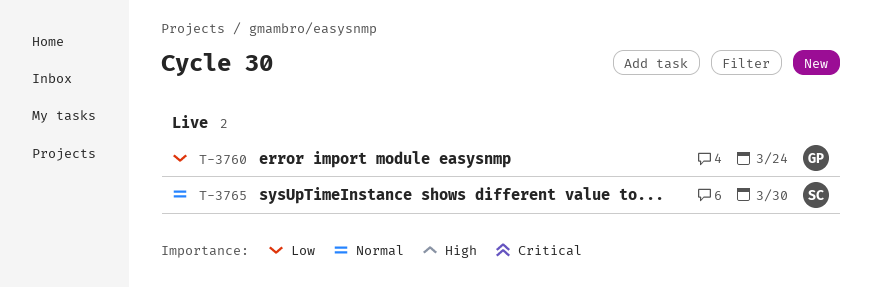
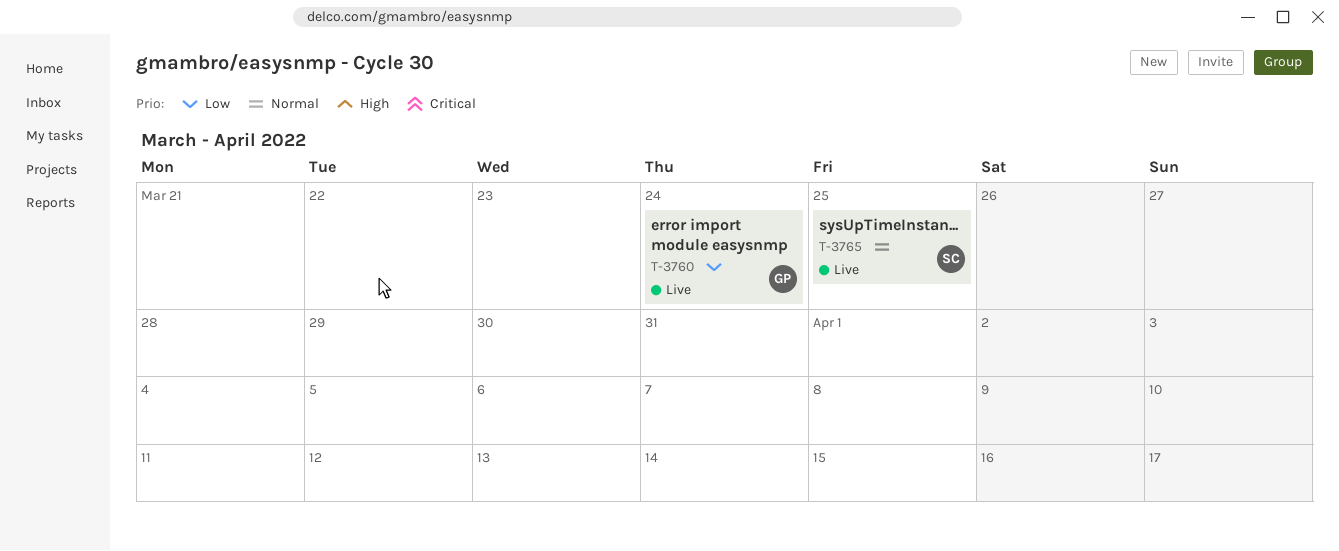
T-3765, due: Mar 30 -> Mar 25

